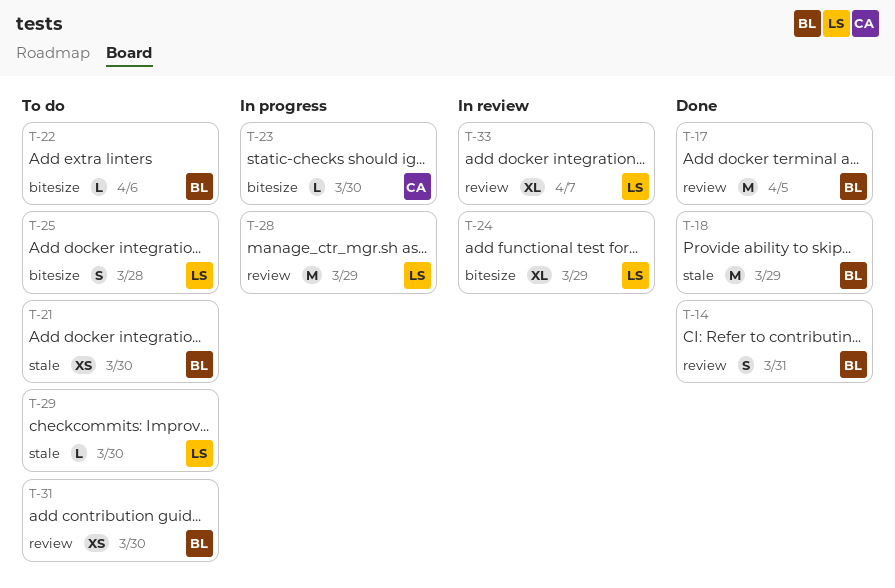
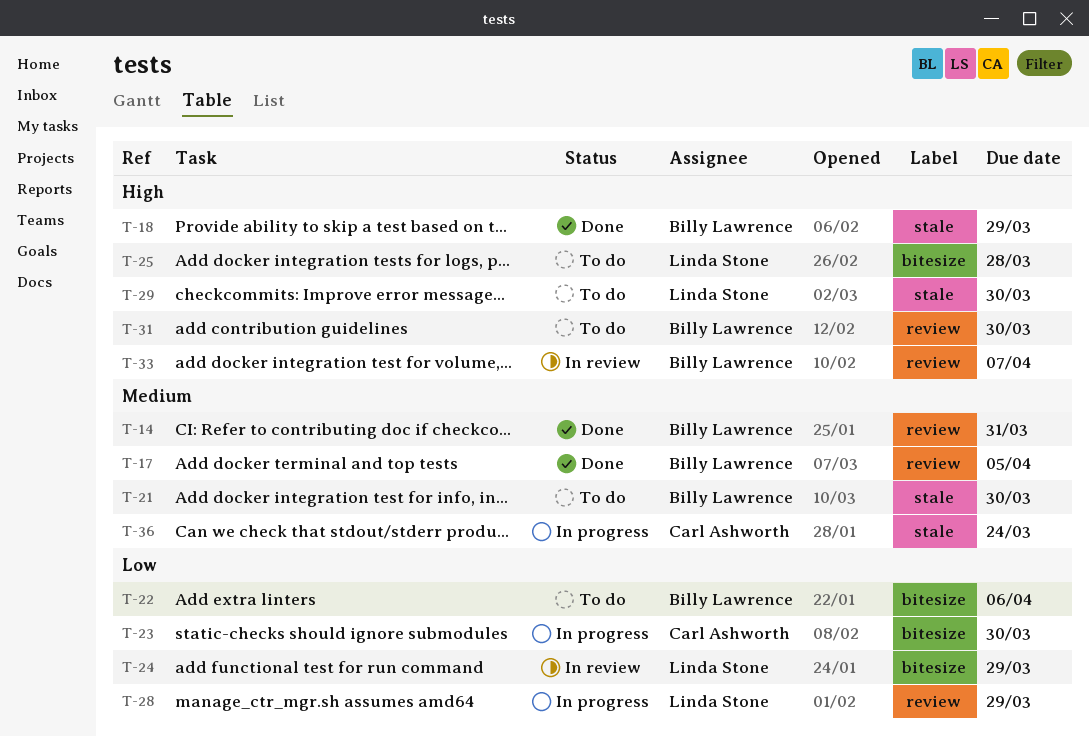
T-33, owner: Linda Stone -> Billy Lawrence
T-36: none -> present

